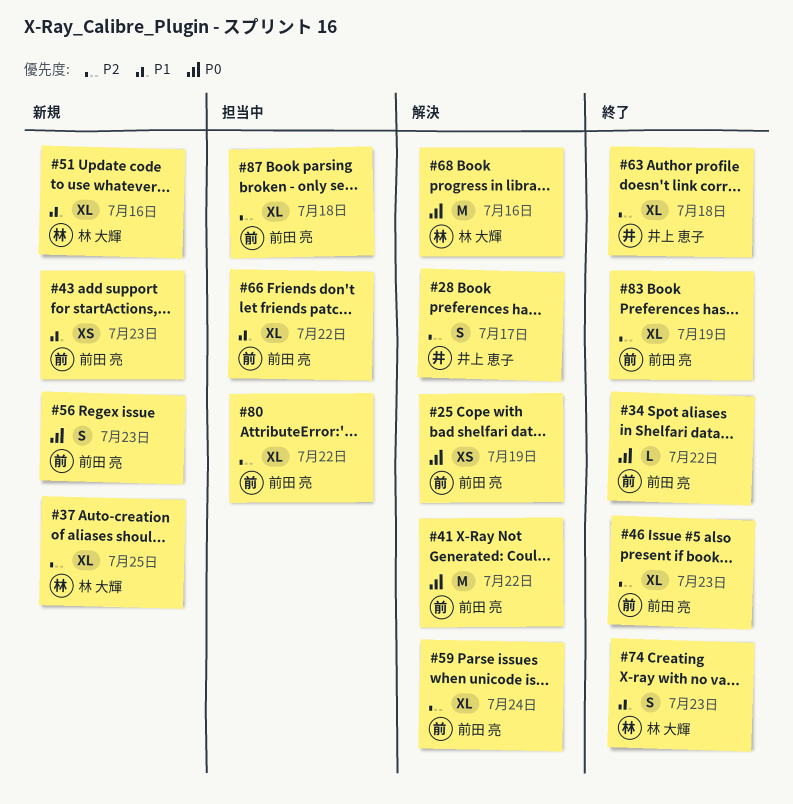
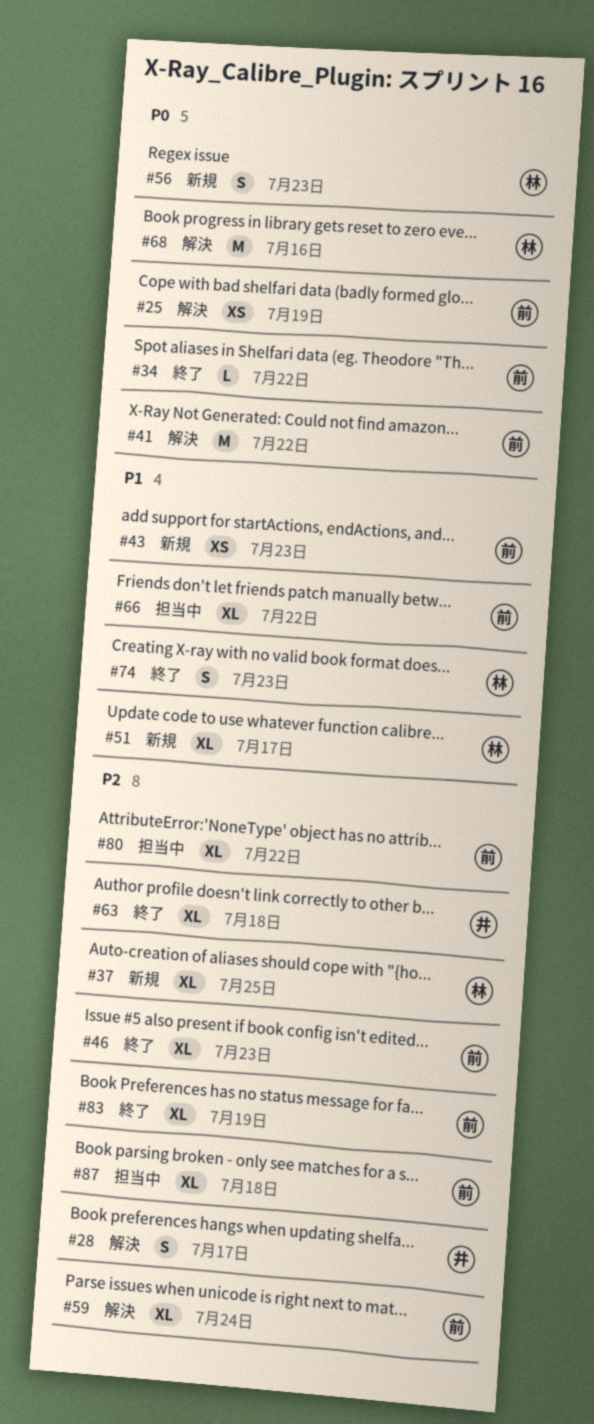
#51, due: Jul 16 -> Jul 17
#56, owner: 前田 亮 -> 林 大輝

